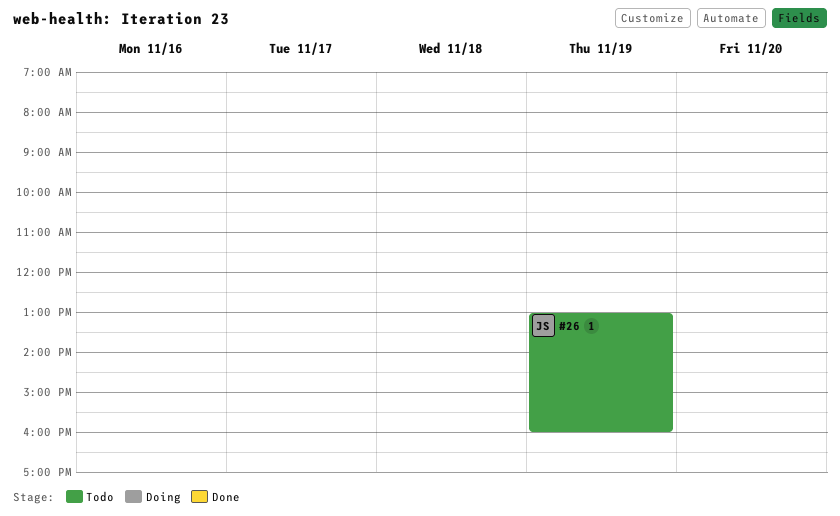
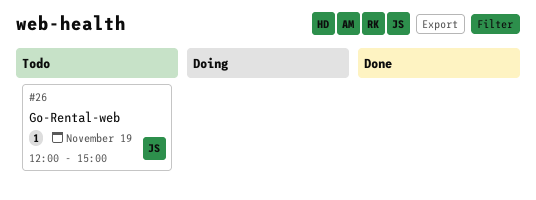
#26, begins: 13:00 -> 12:00
#26, ends: 16:00 -> 15:00

